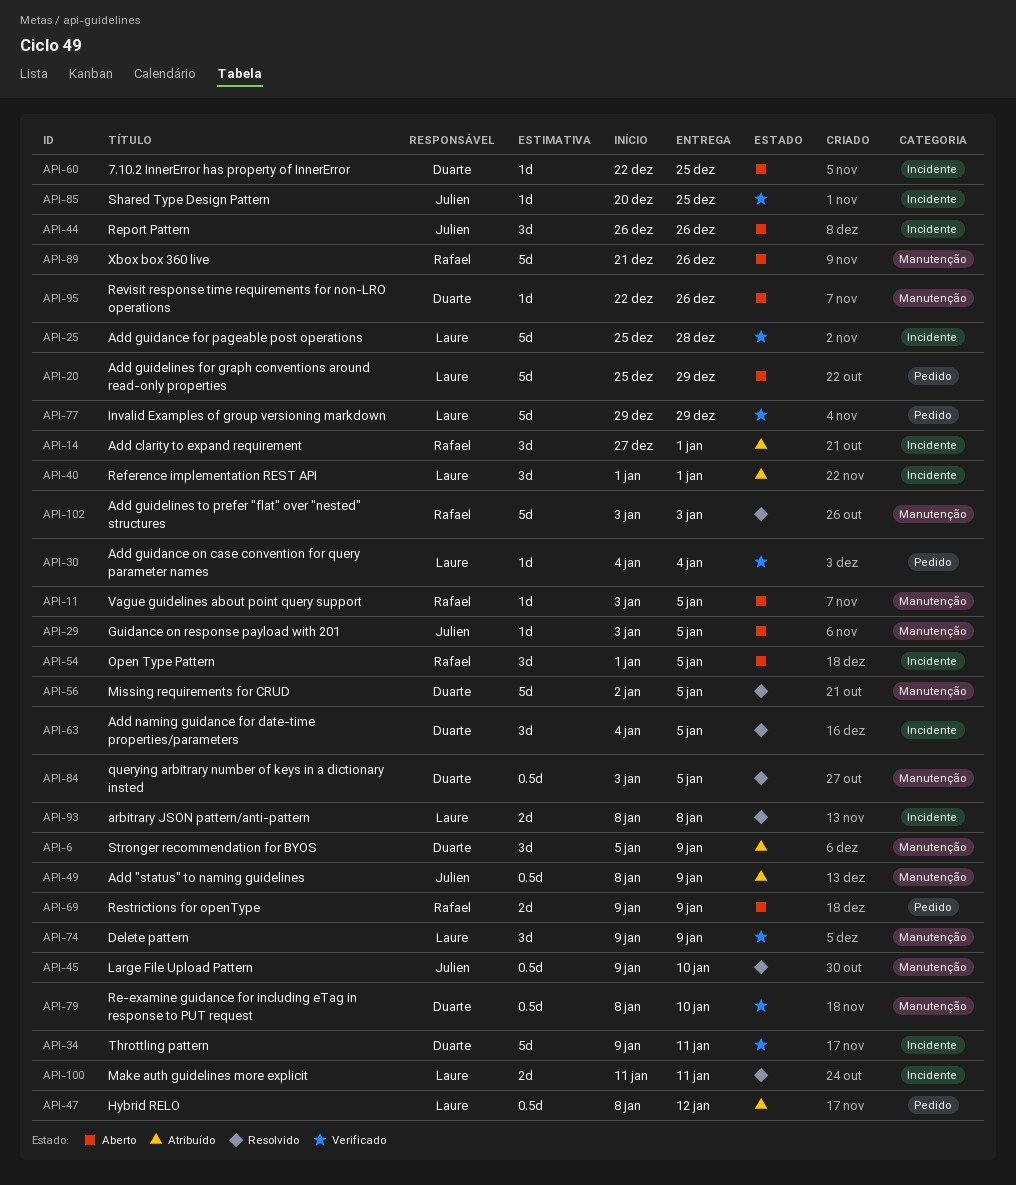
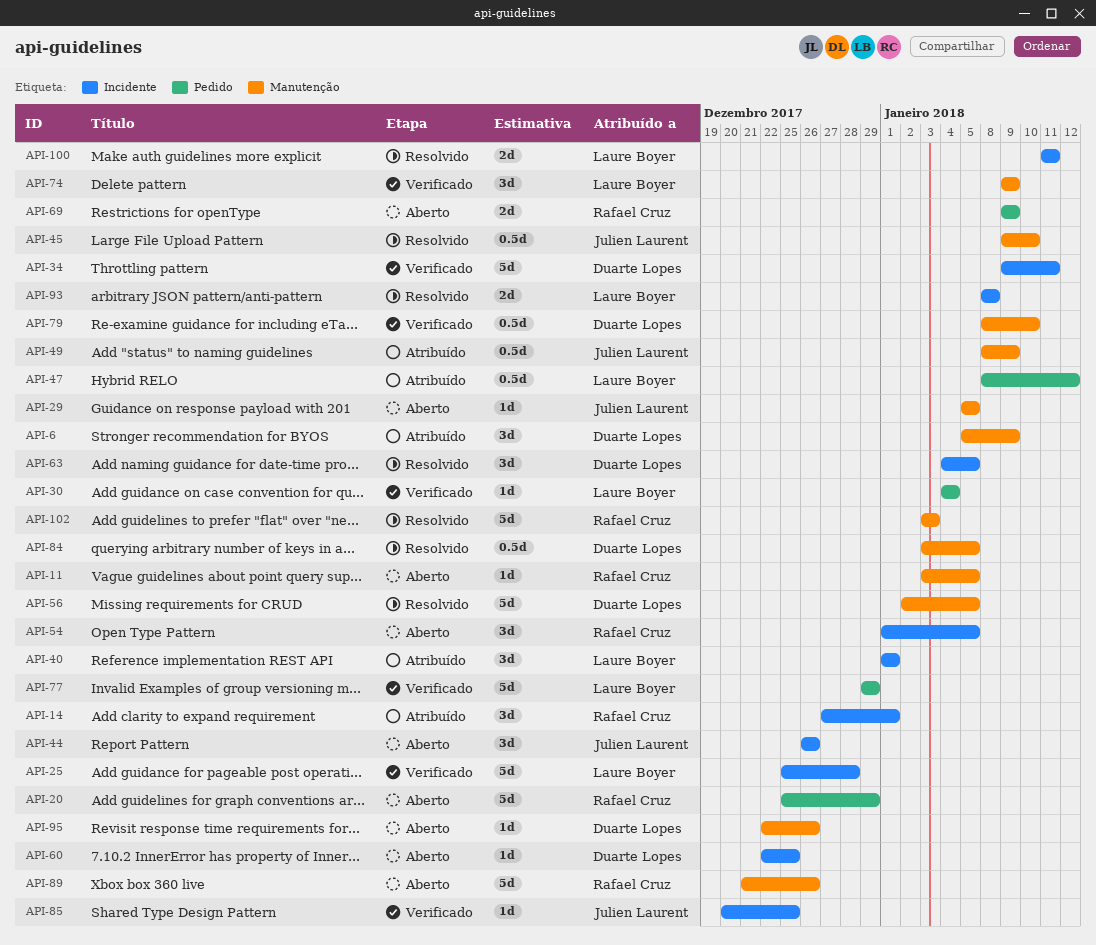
API-20, owner: Laure Boyer -> Rafael Cruz
API-29, start: Jan 3 -> Jan 5

